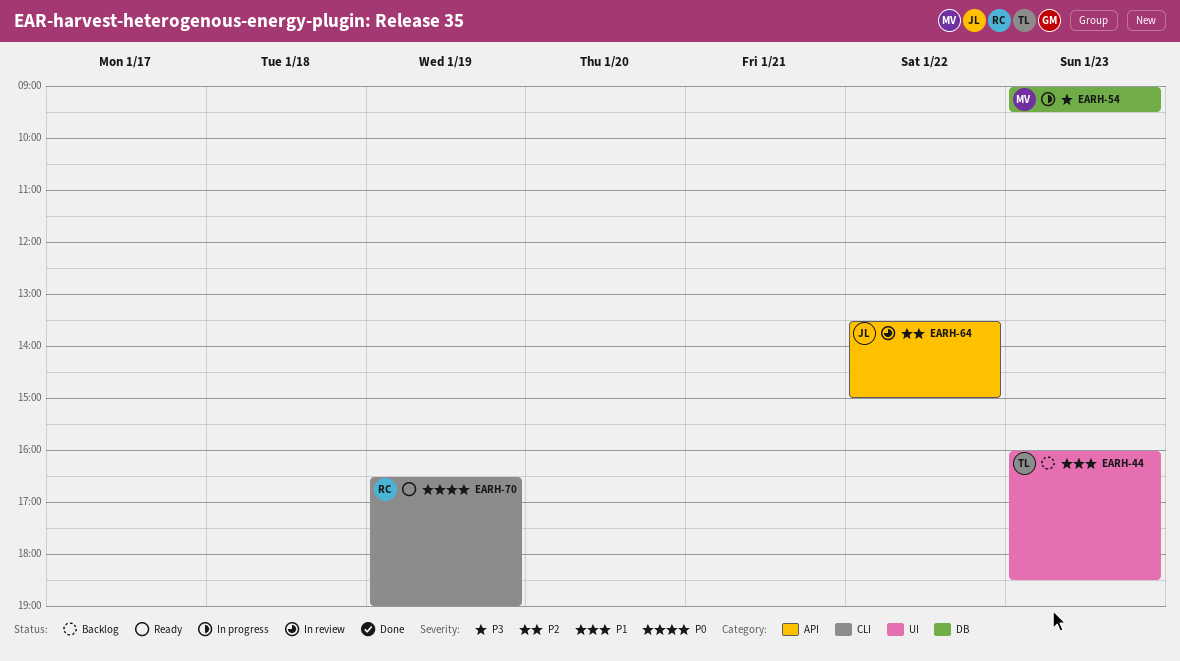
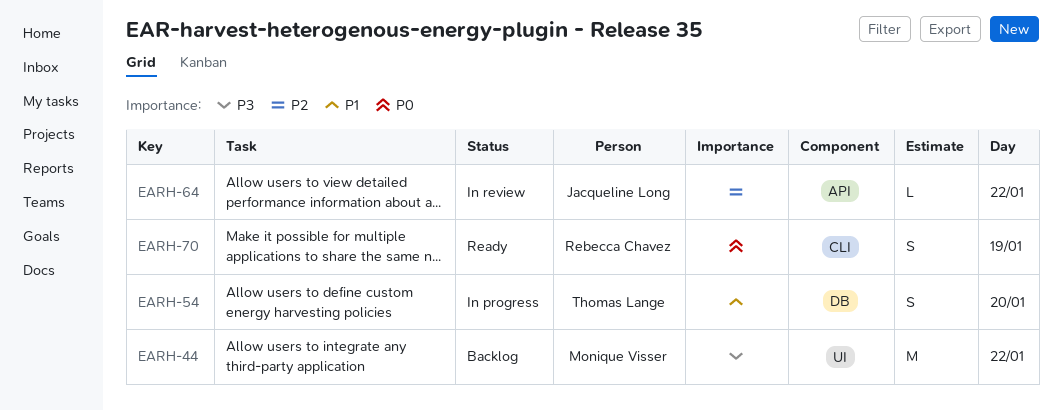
EARH-44, owner: Thomas Lange -> Monique Visser
EARH-44, priority: P1 -> P3
EARH-44, day: Jan 23 -> Jan 22
EARH-54, owner: Monique Visser -> Thomas Lange
EARH-54, priority: P3 -> P1
EARH-54, day: Jan 23 -> Jan 20

